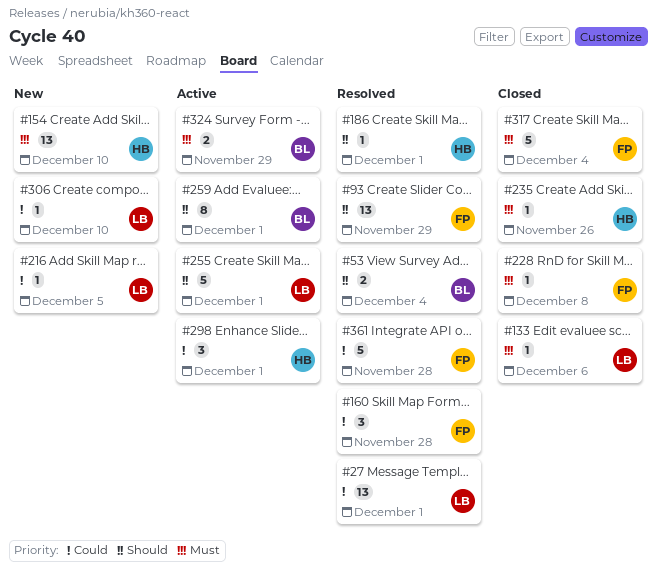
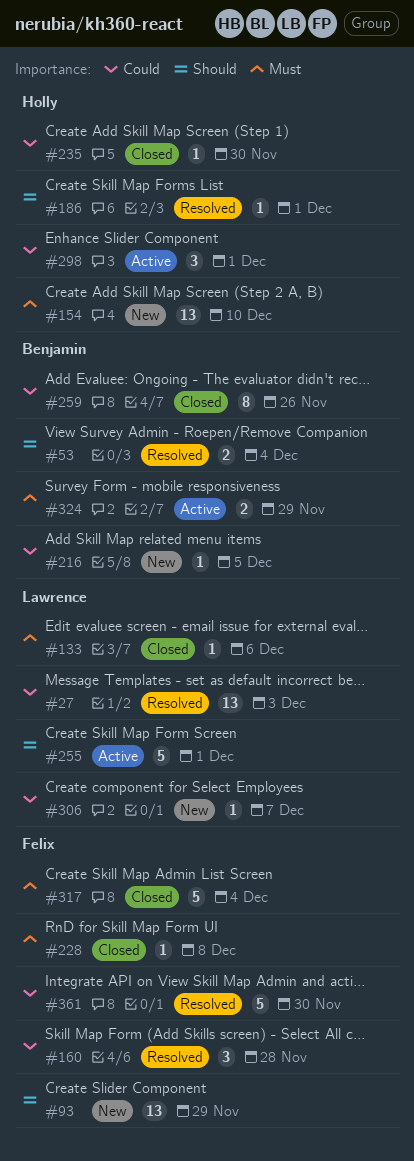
#27, due: Dec 1 -> Dec 3
#93, status: Resolved -> New
#216, owner: Lawrence -> Benjamin
#235, priority: Must -> Could
#235, due: Nov 26 -> Nov 30
#259, status: Active -> Closed
#259, priority: Should -> Could
#259, due: Dec 1 -> Nov 26
#306, due: Dec 10 -> Dec 7
#361, due: Nov 28 -> Nov 30

